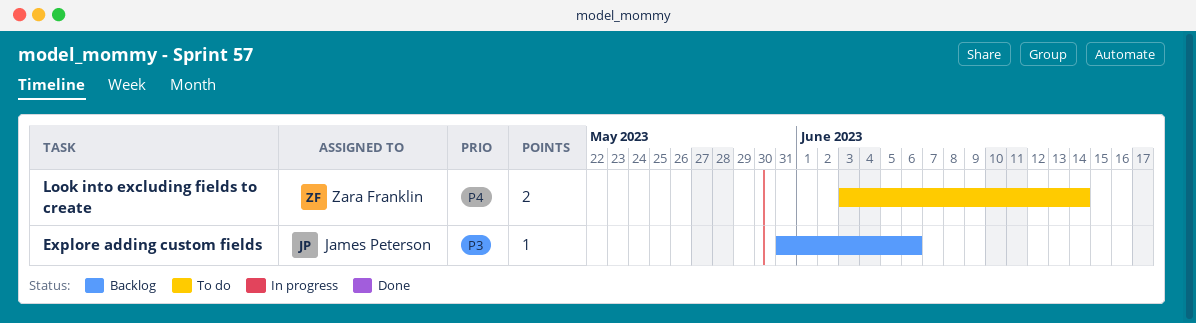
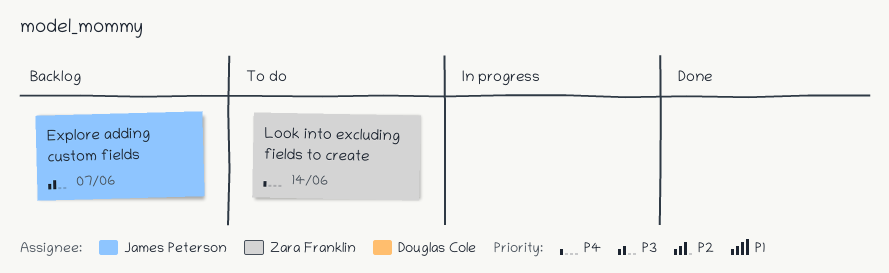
Explore adding custom fields, due: Jun 6 -> Jun 7

